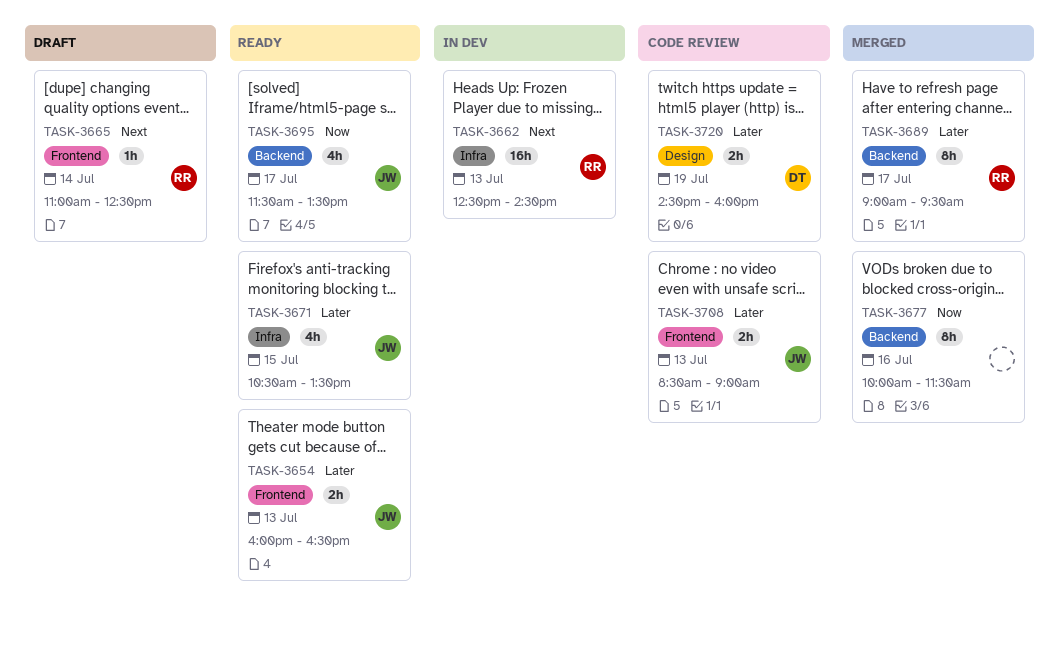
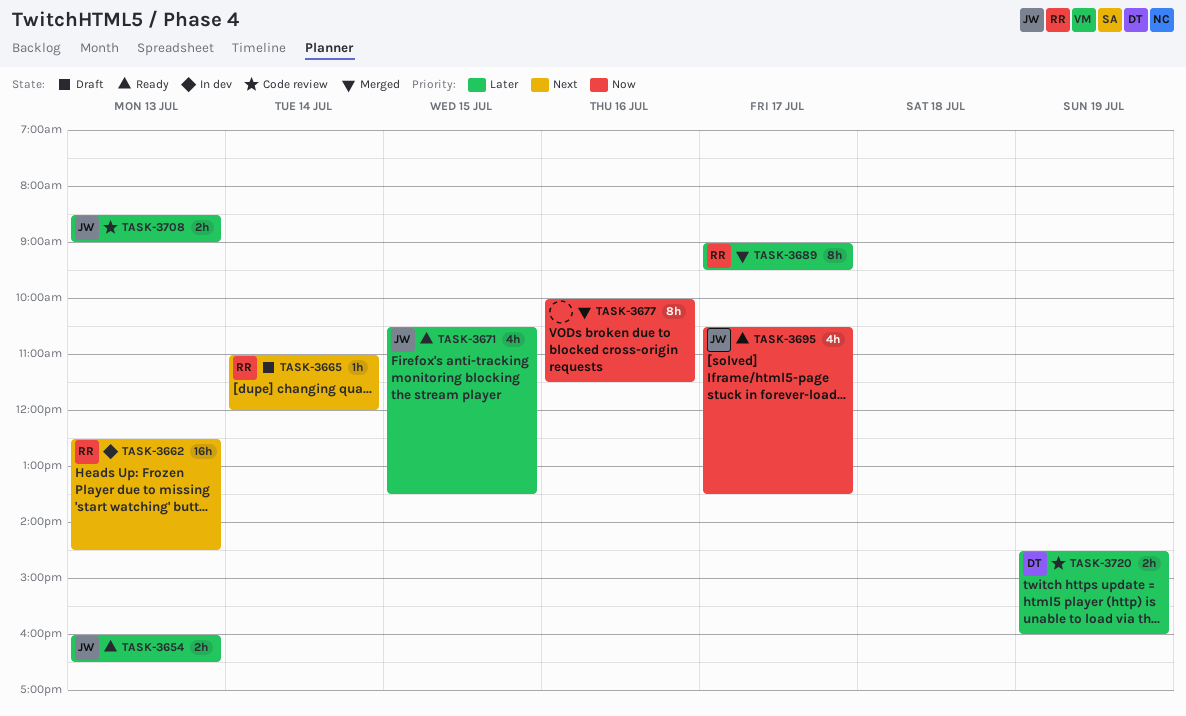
TASK-3665, ends: 12:30 -> 12:00
TASK-3695, begins: 11:30 -> 10:30

